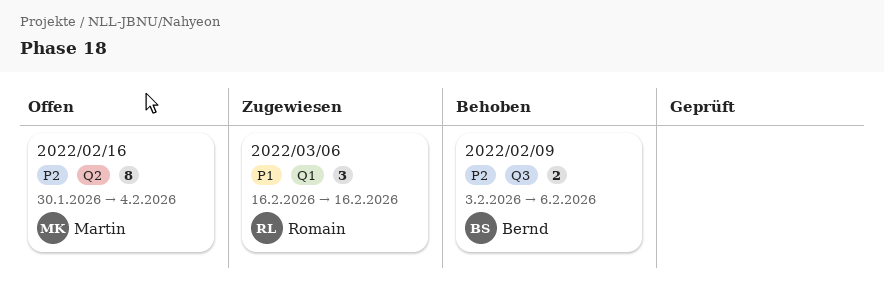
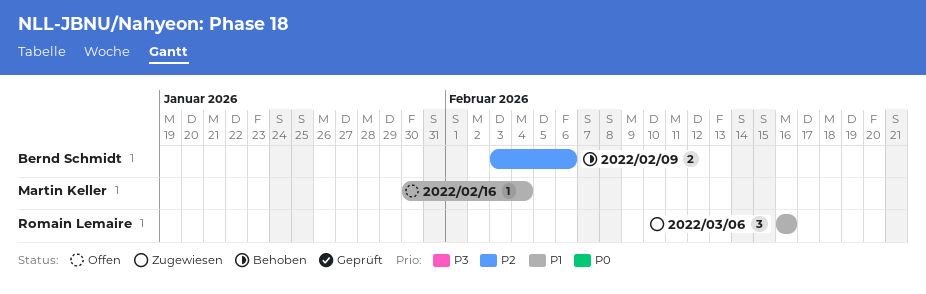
2022/02/16, priority: P2 -> P1
2022/02/16, estimate: 8 -> 1

